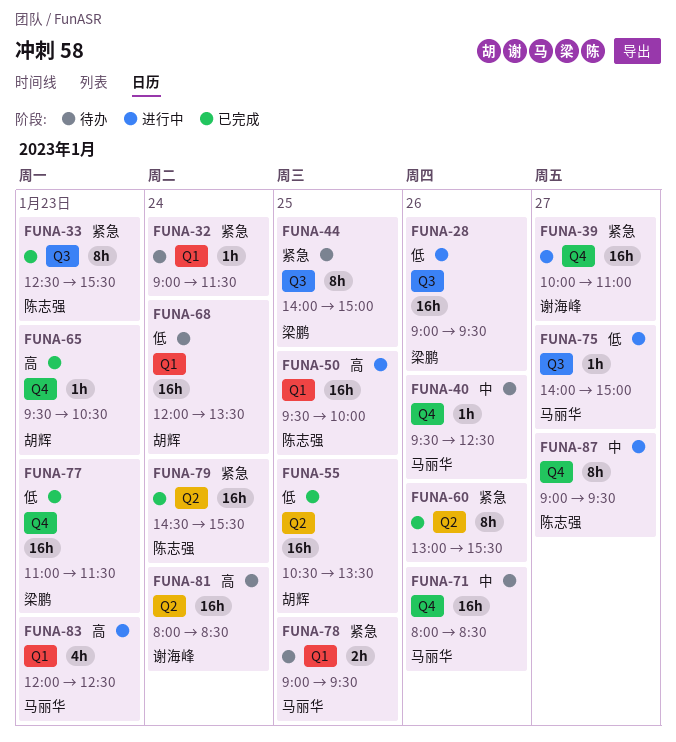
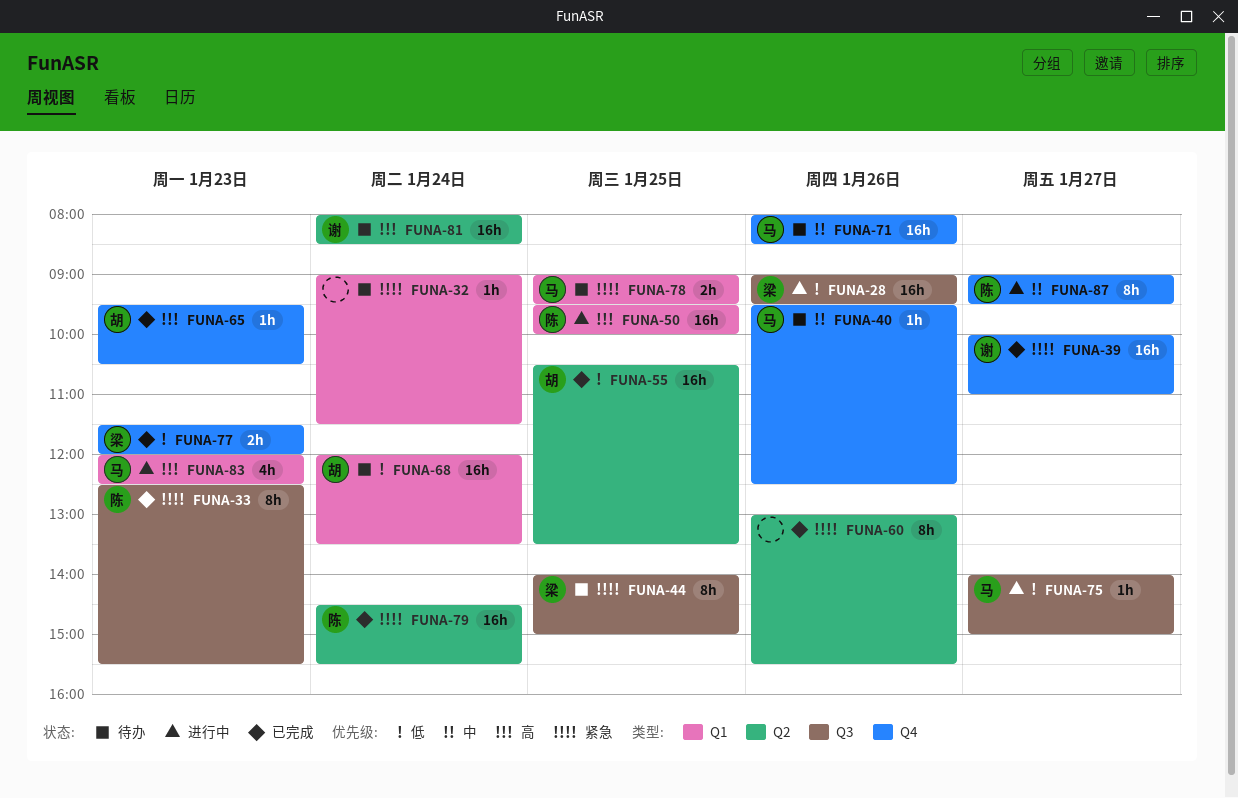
FUNA-39, status: 进行中 -> 已完成
FUNA-77, estimate: 16h -> 2h
FUNA-77, begins: 11:00 -> 11:30
FUNA-77, ends: 11:30 -> 12:00

